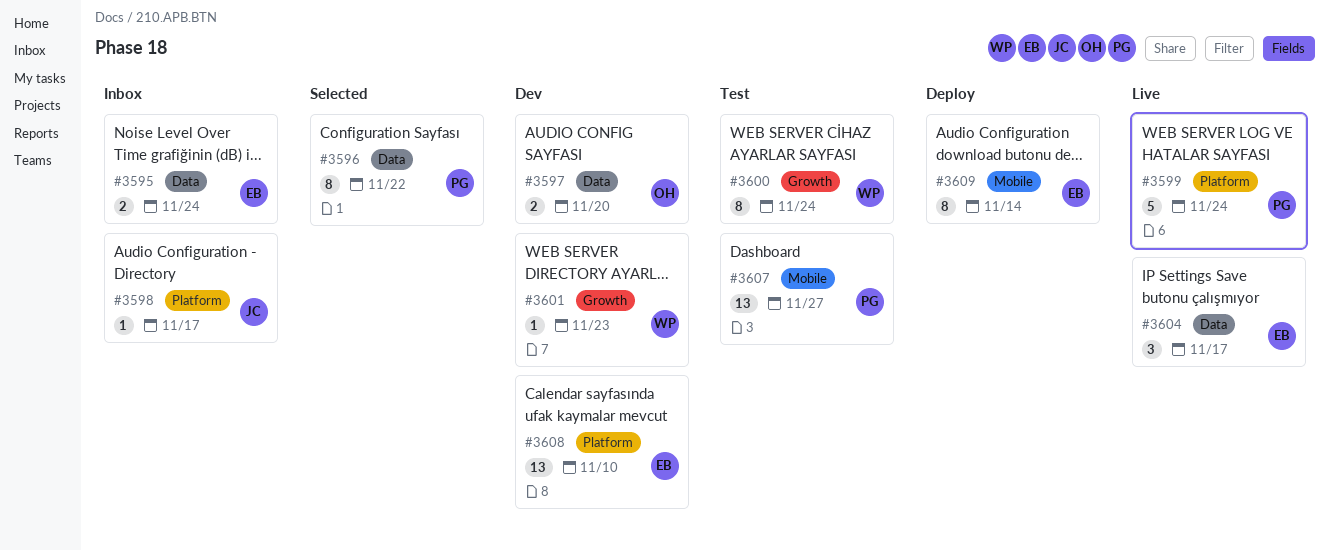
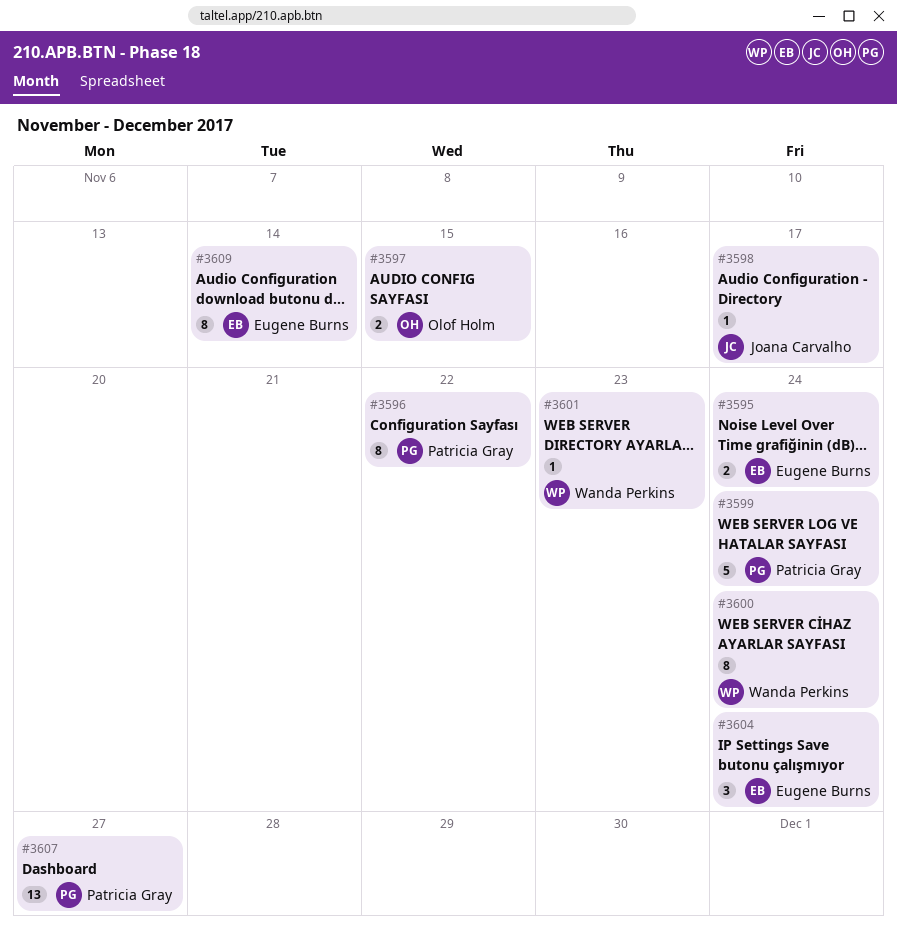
#3597, due: Nov 20 -> Nov 15
#3604, due: Nov 17 -> Nov 24
#3608: present -> none

